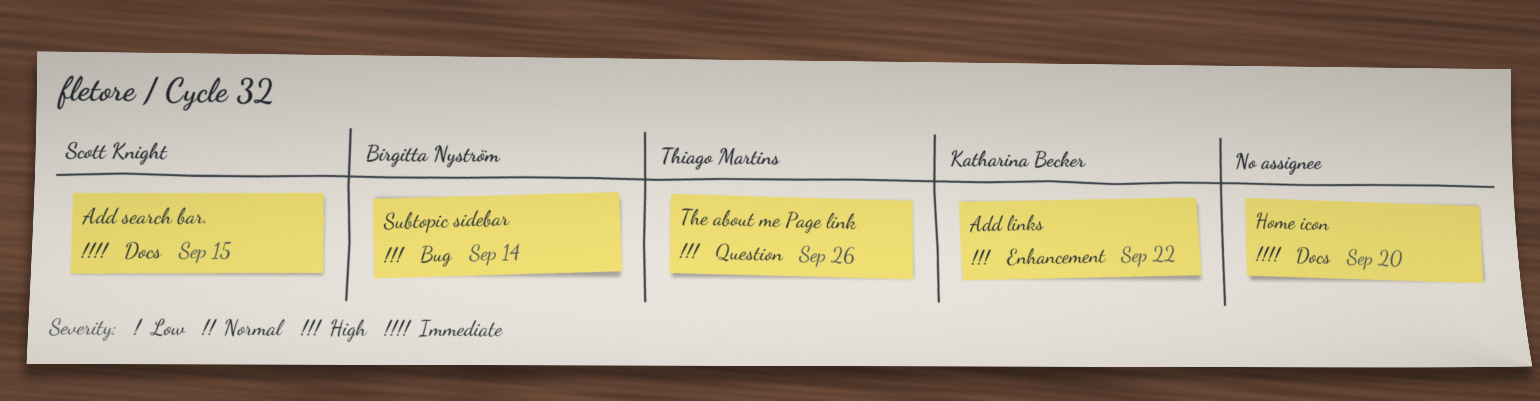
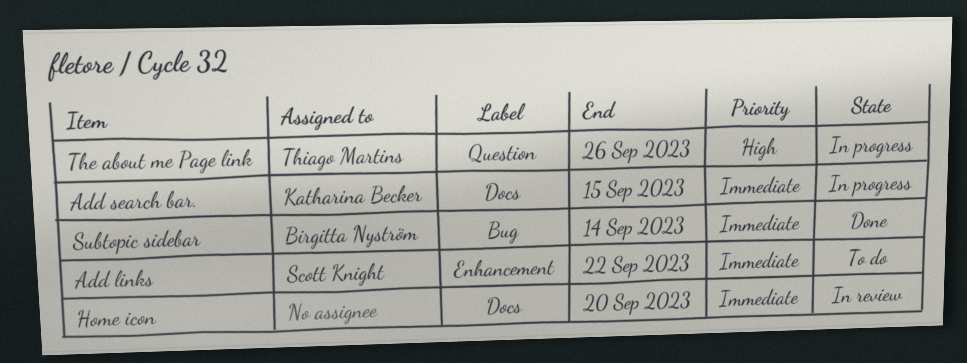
Add links, owner: Katharina Becker -> Scott Knight
Add links, priority: High -> Immediate
Add search bar., owner: Scott Knight -> Katharina Becker
Subtopic sidebar, priority: High -> Immediate

